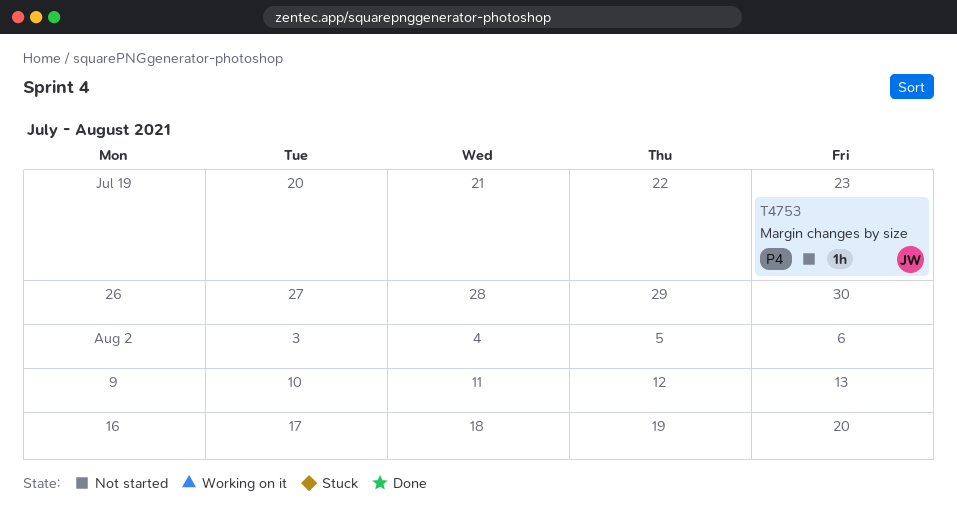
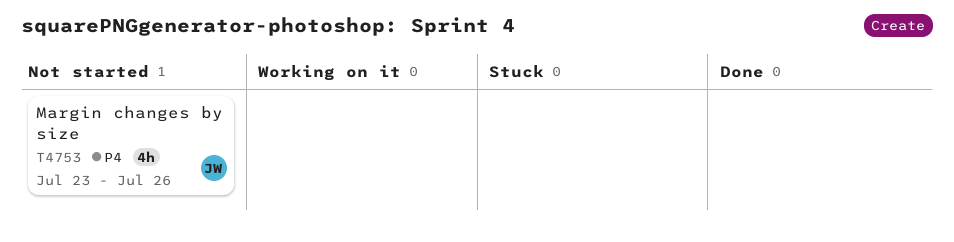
T4753, estimate: 1h -> 4h
T4753, due: Jul 23 -> Jul 26

